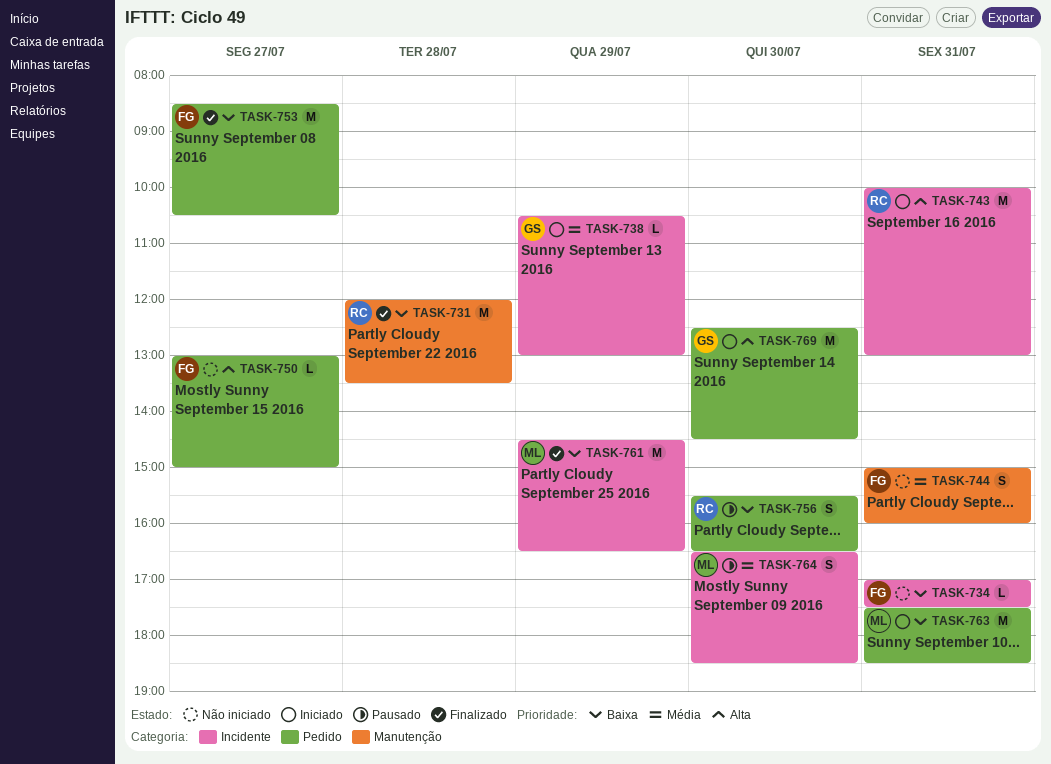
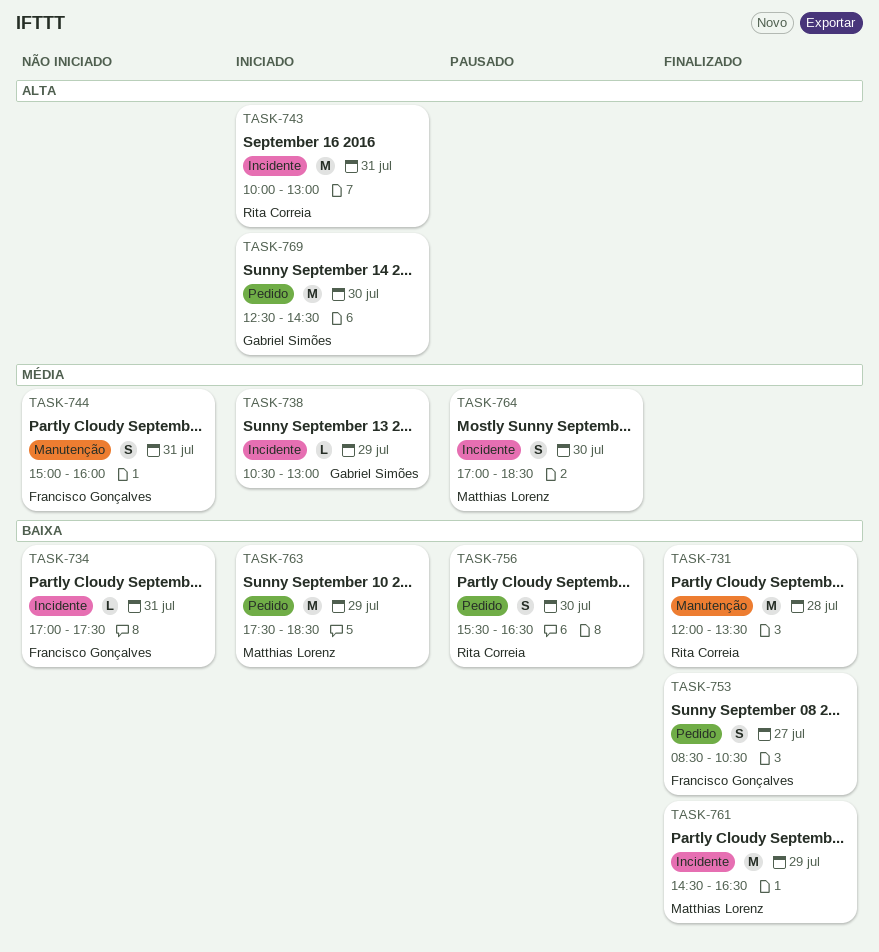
TASK-750: present -> none
TASK-753, estimate: M -> S
TASK-763, day: Jul 31 -> Jul 29
TASK-764, begins: 16:30 -> 17:00

